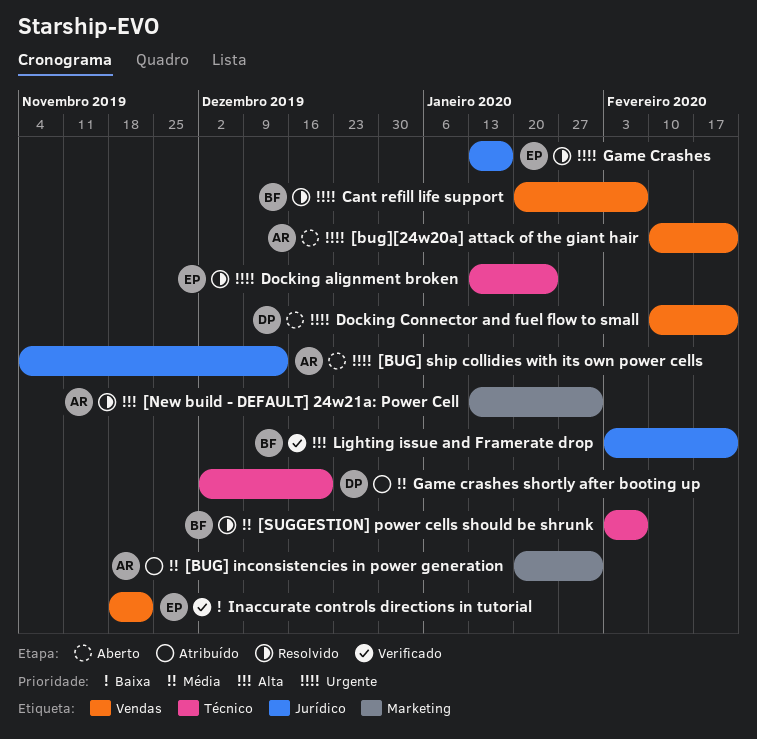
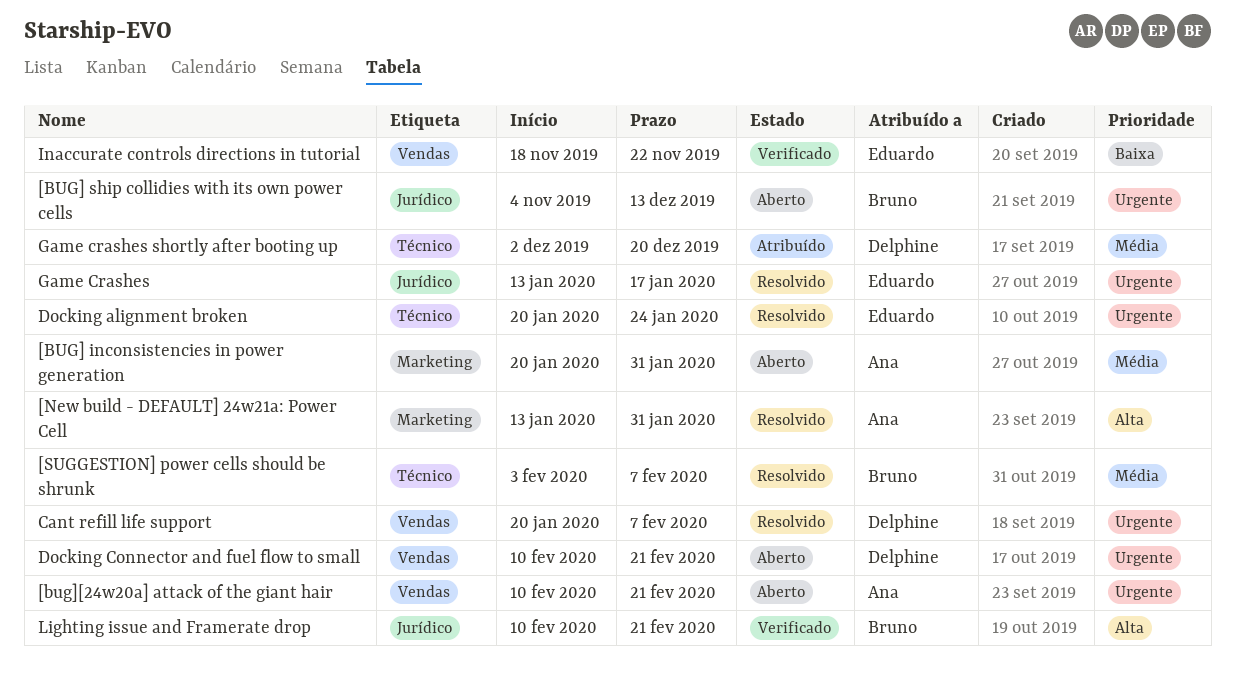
[BUG] inconsistencies in power generation, status: Atribuído -> Aberto
[BUG] ship collidies with its own power cells, owner: Ana -> Bruno
Cant refill life support, owner: Bruno -> Delphine
Docking alignment broken, start: Jan 13 -> Jan 20
Lighting issue and Framerate drop, start: Feb 3 -> Feb 10

